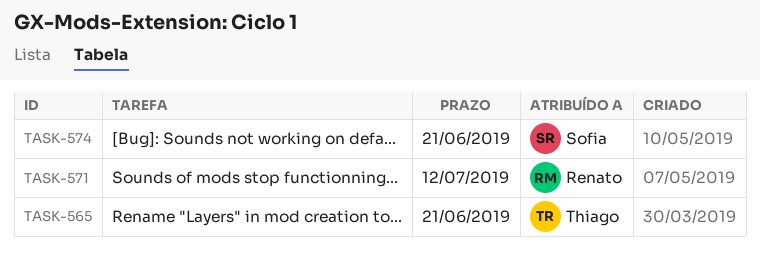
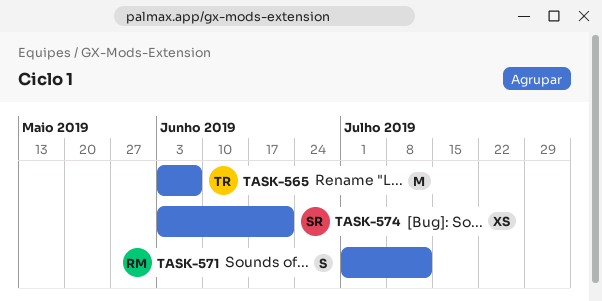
TASK-565, due: Jun 21 -> Jun 7

